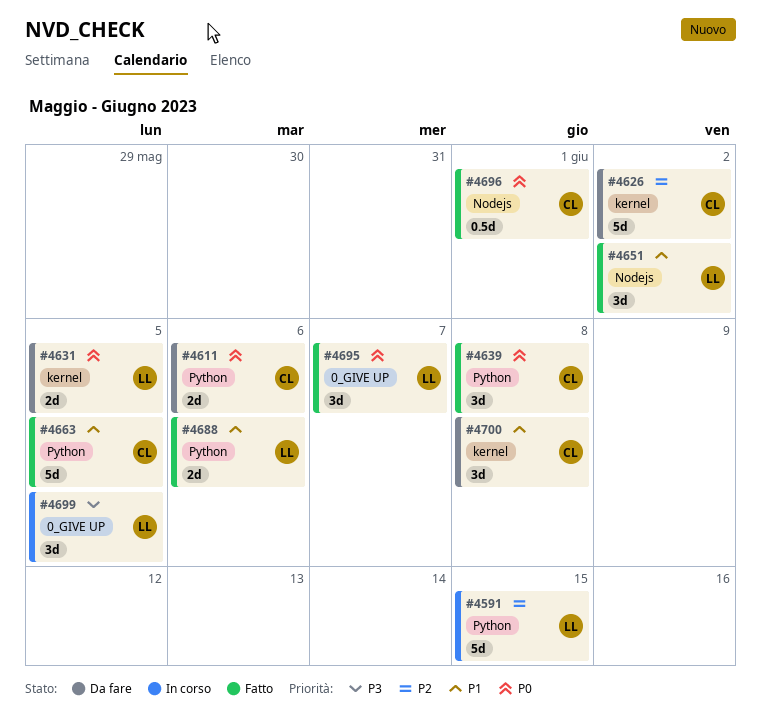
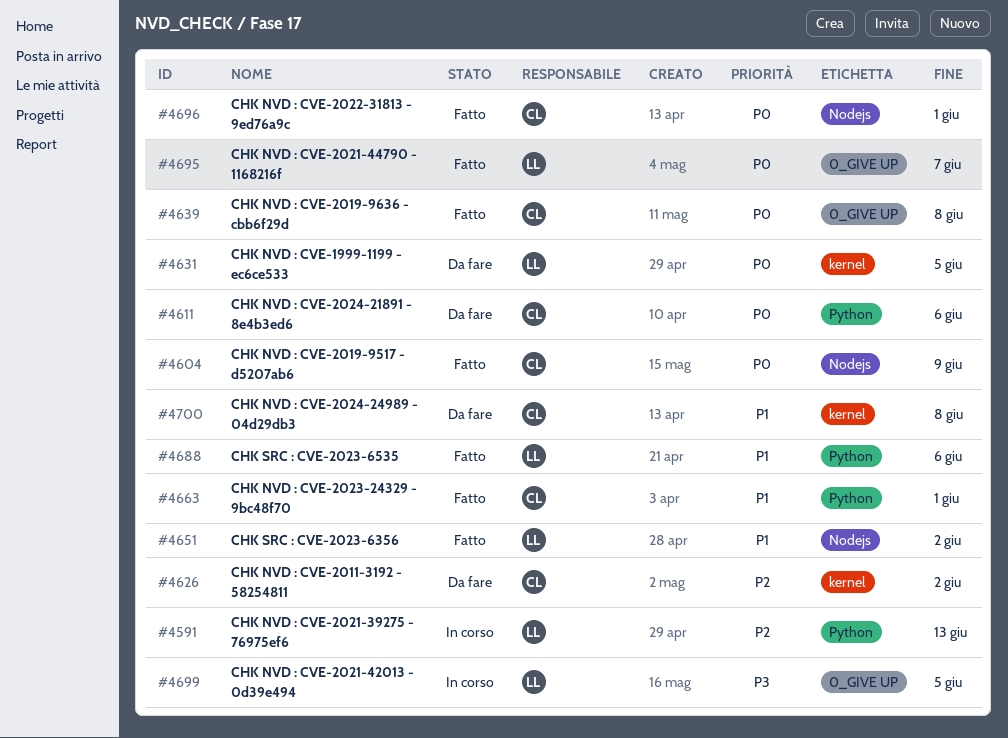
#4591, due: Jun 15 -> Jun 13
#4604: none -> present
#4639, label: Python -> 0_GIVE UP
#4663, due: Jun 5 -> Jun 1

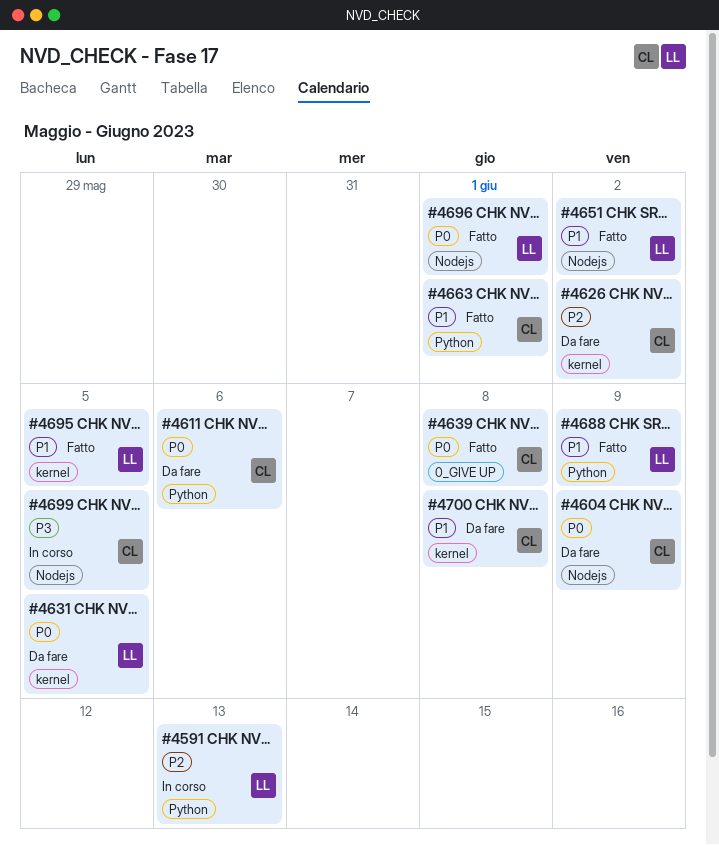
#4604, status: Fatto -> Da fare
#4688, due: Jun 6 -> Jun 9
#4695, priority: P0 -> P1
#4695, label: 0_GIVE UP -> kernel
#4695, due: Jun 7 -> Jun 5
#4696, owner: CL -> LL
#4699, owner: LL -> CL
#4699, label: 0_GIVE UP -> Nodejs

